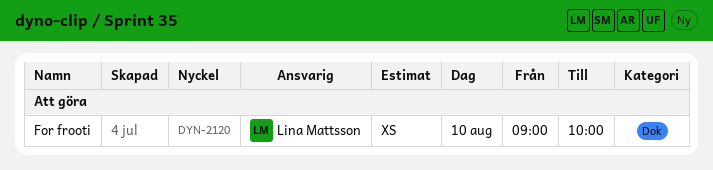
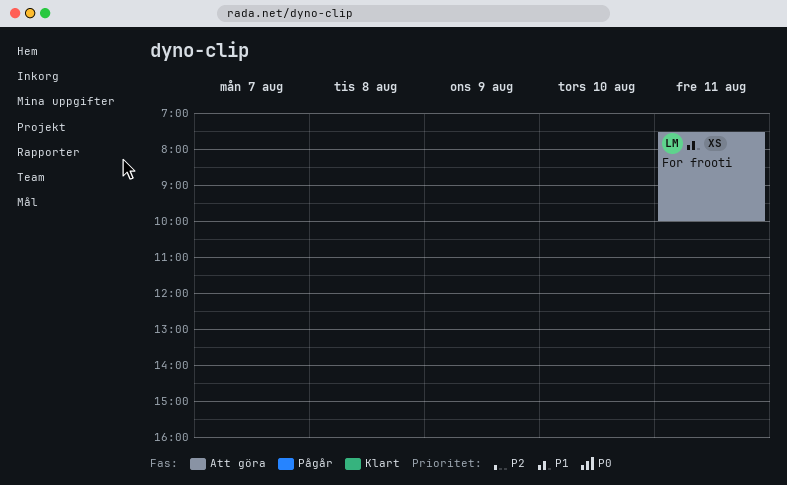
For frooti, day: Aug 10 -> Aug 11
For frooti, begins: 09:00 -> 07:30

